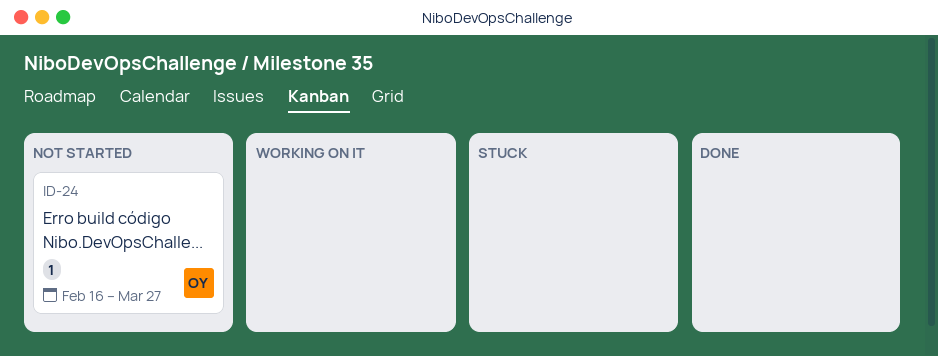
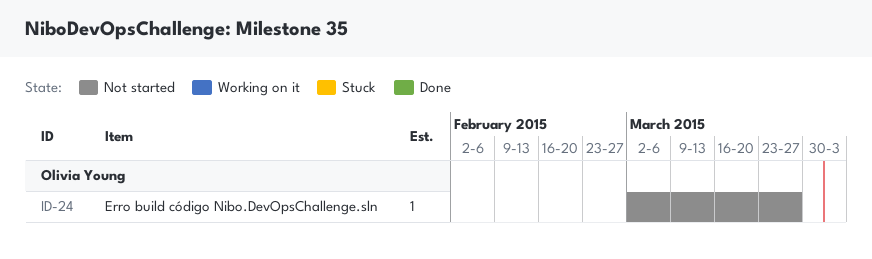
ID-24, start: Feb 16 -> Mar 2

